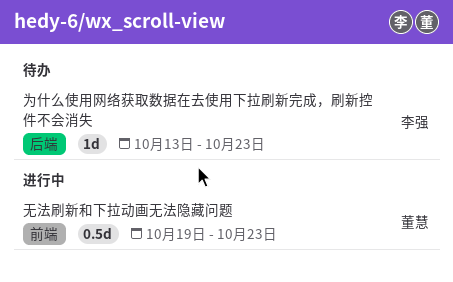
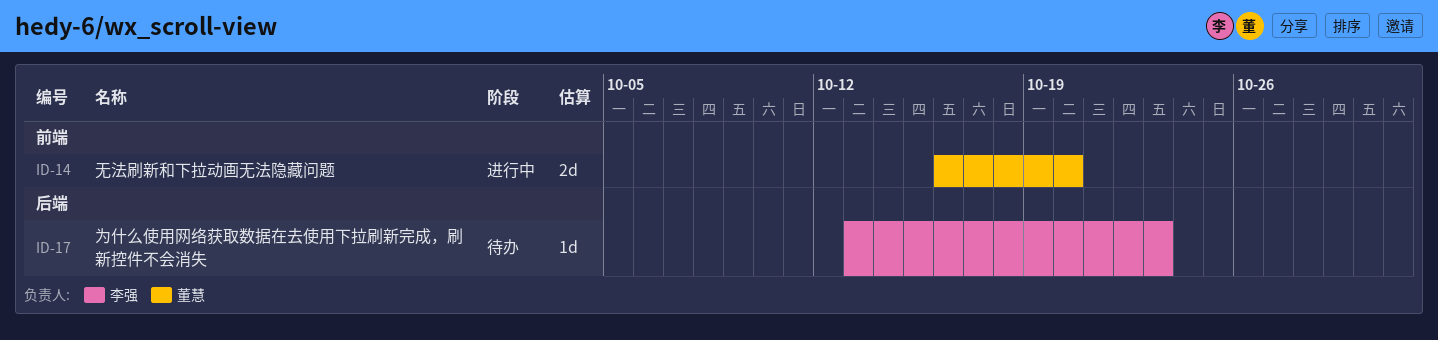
无法刷新和下拉动画无法隐藏问题, estimate: 0.5d -> 2d
无法刷新和下拉动画无法隐藏问题, start: Oct 19 -> Oct 16
无法刷新和下拉动画无法隐藏问题, due: Oct 23 -> Oct 20

